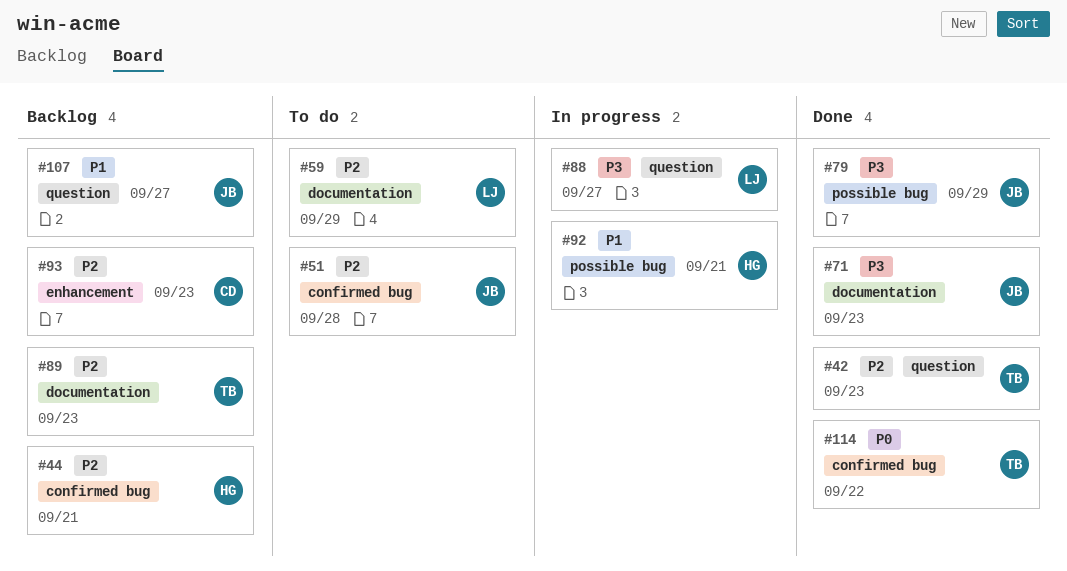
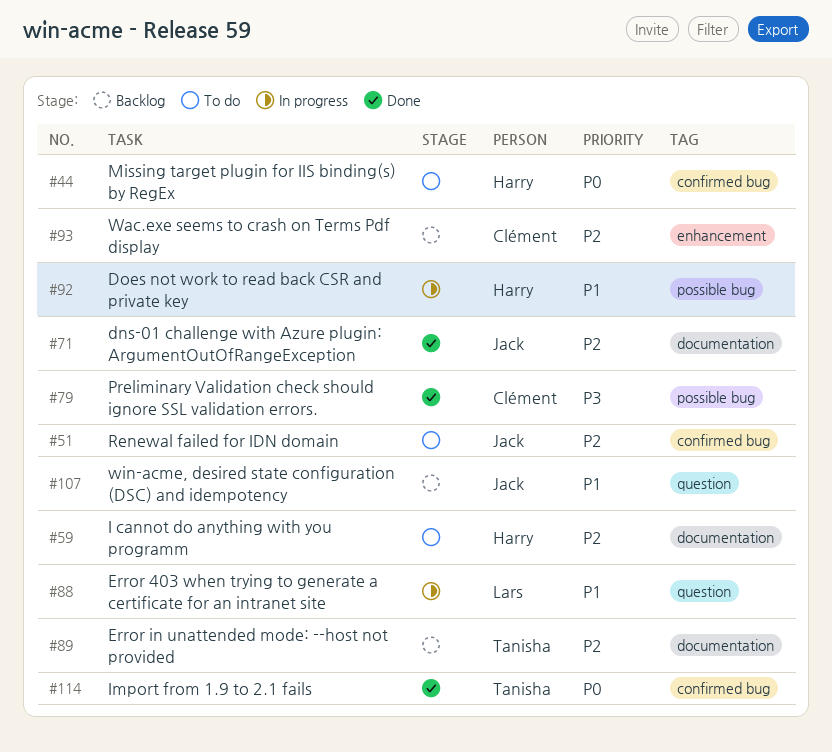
#42: present -> none
#44, status: Backlog -> To do
#44, priority: P2 -> P0
#59, owner: Lars -> Harry
#71, priority: P3 -> P2
#79, owner: Jack -> Clément
#88, priority: P3 -> P1

